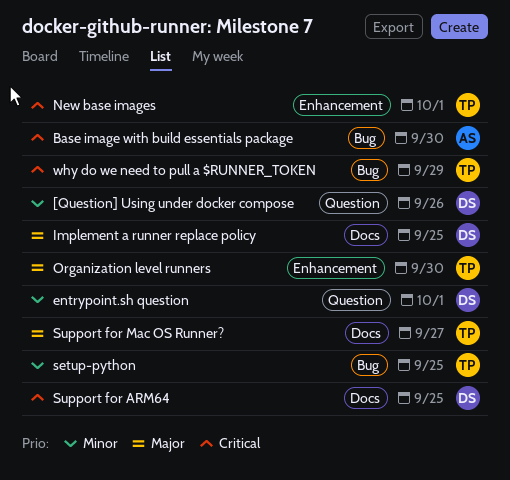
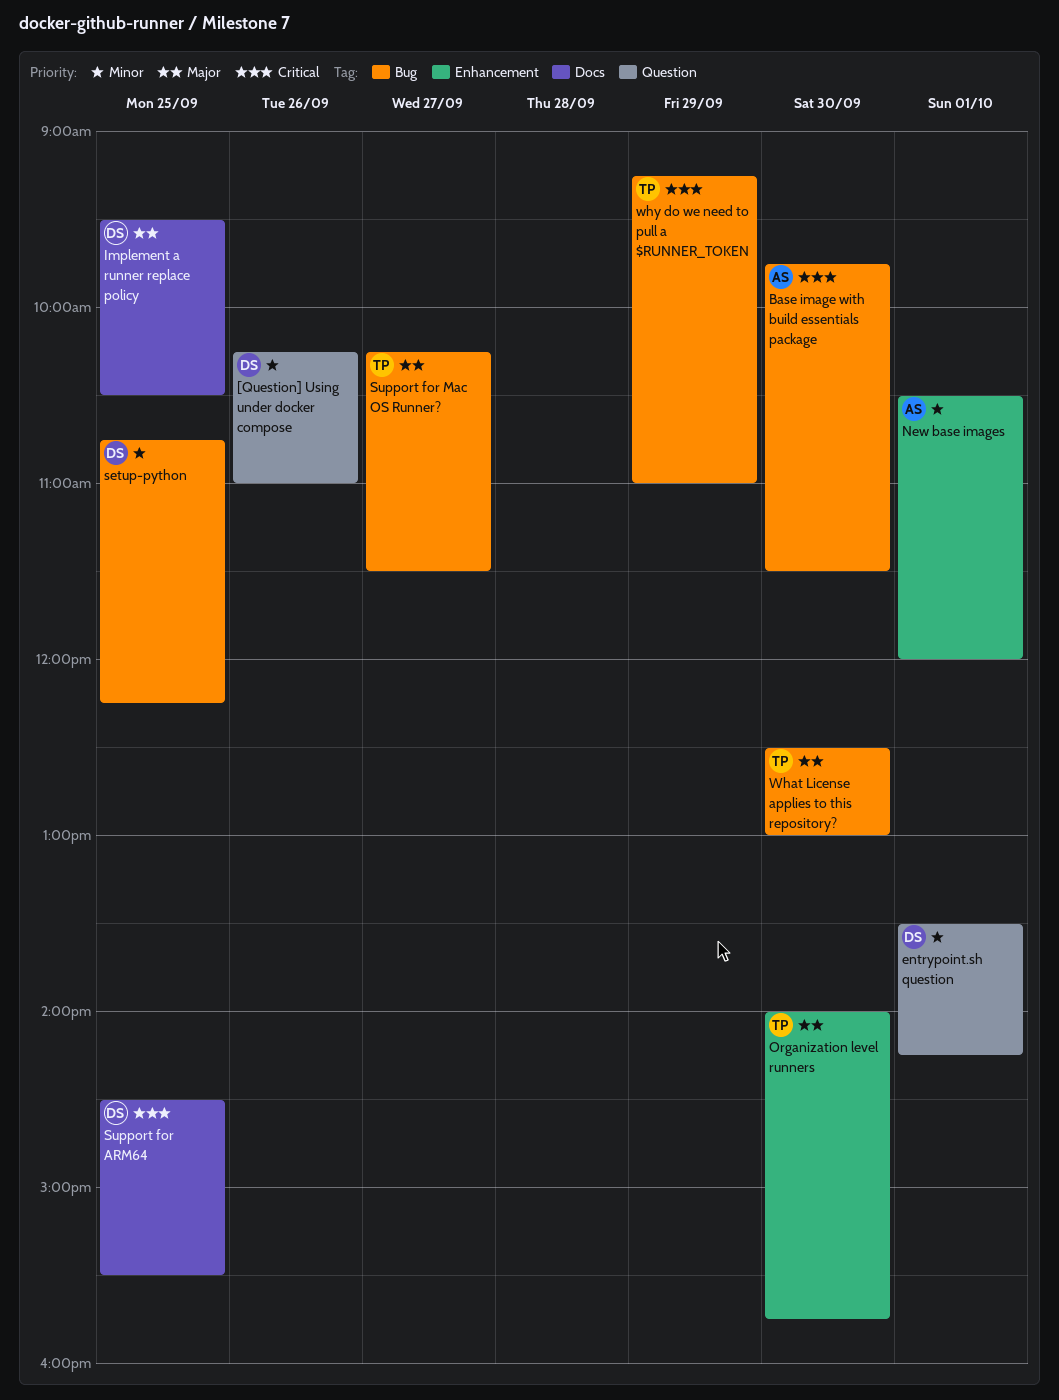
New base images, owner: TP -> AS
New base images, priority: Critical -> Minor
setup-python, owner: TP -> DS
Support for Mac OS Runner?, label: Docs -> Bug
What License applies to this repository?: none -> present

